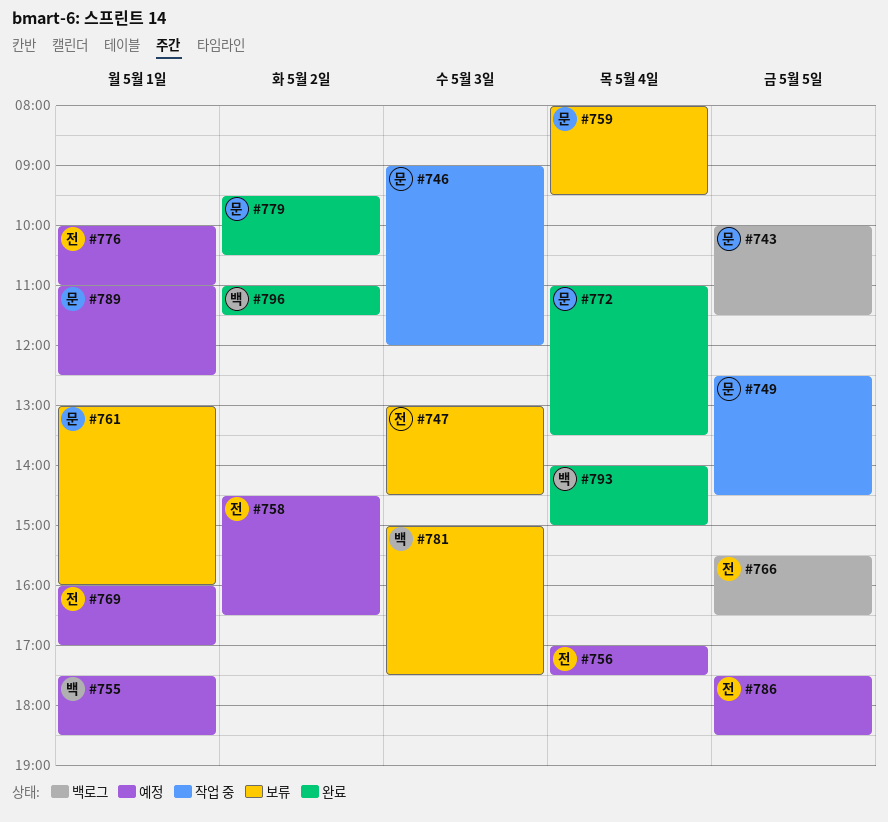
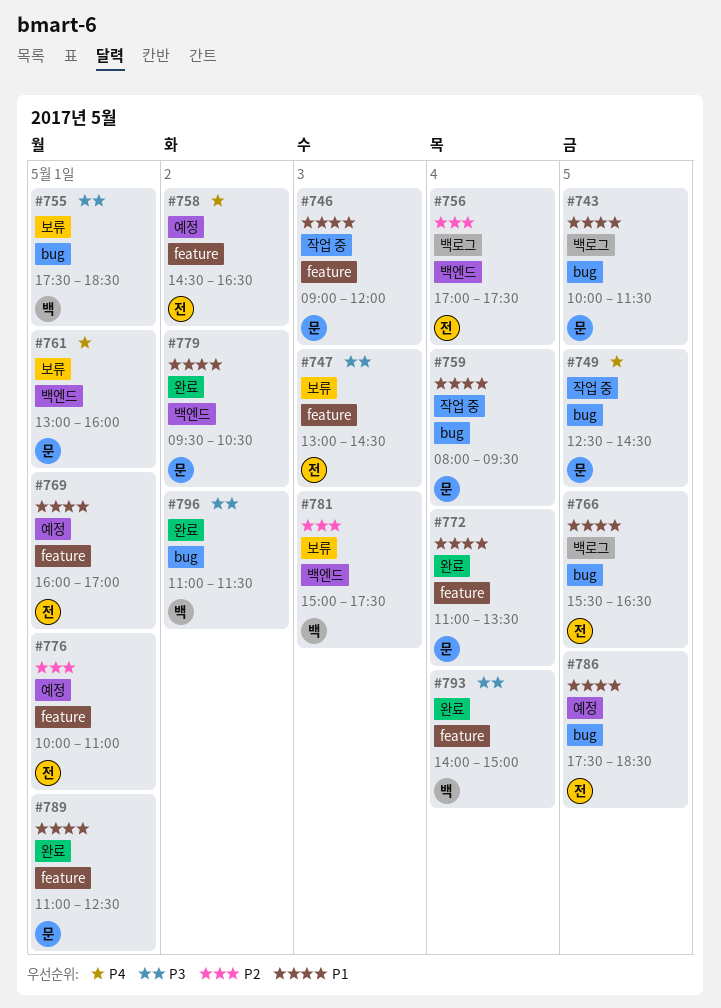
#755, status: 예정 -> 보류
#756, status: 예정 -> 백로그
#759, status: 보류 -> 작업 중
#789, status: 예정 -> 완료

